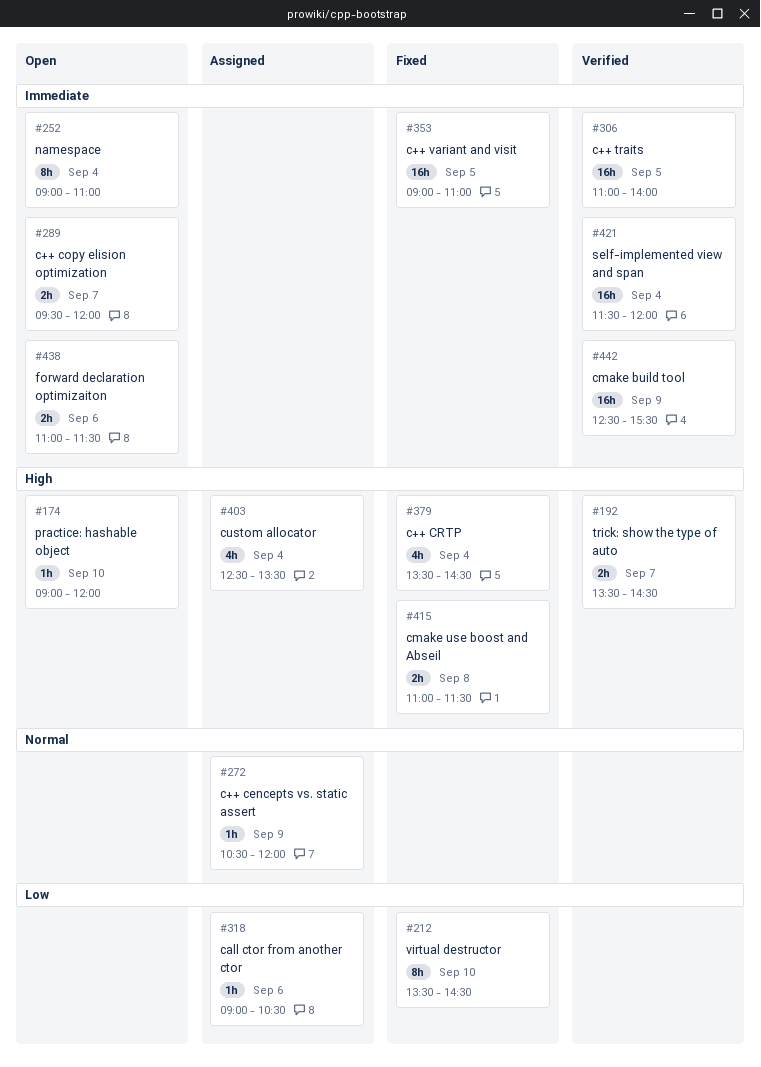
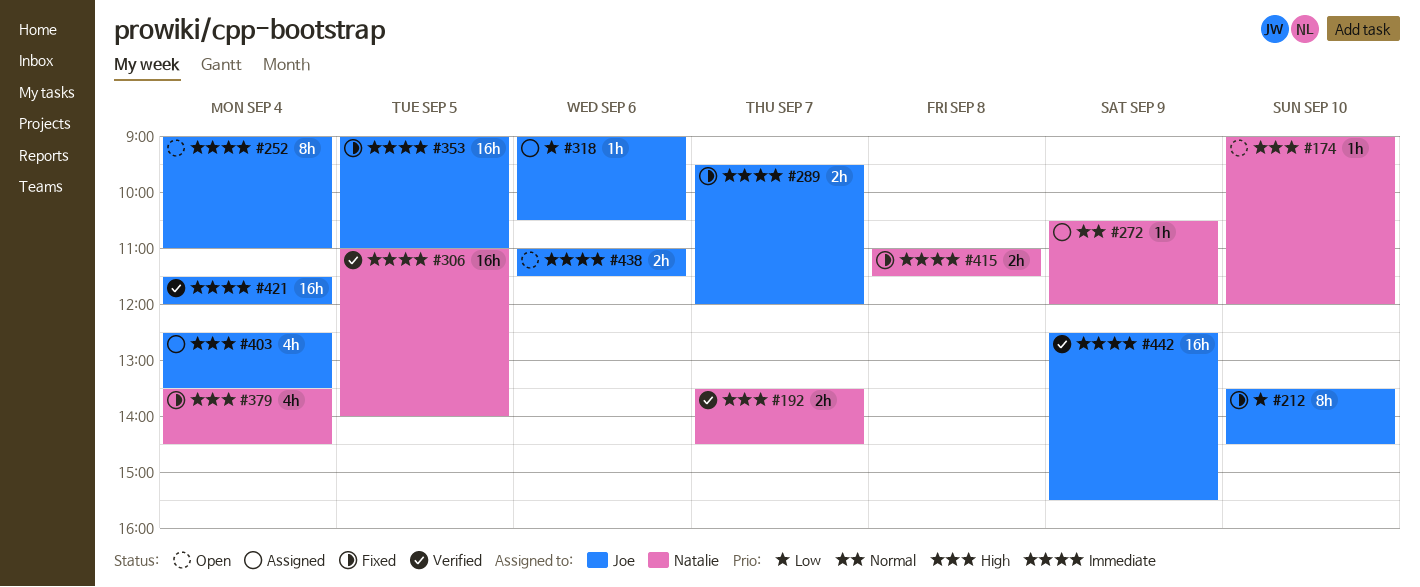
#289, status: Open -> Fixed
#415, priority: High -> Immediate

